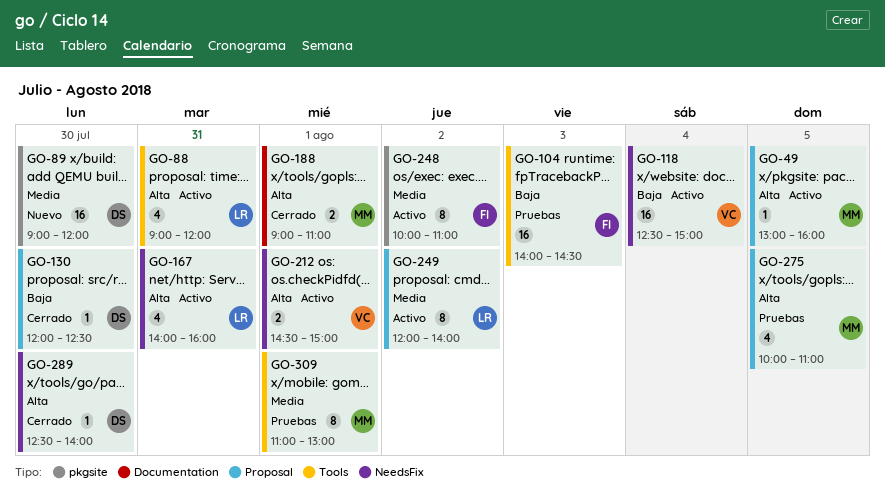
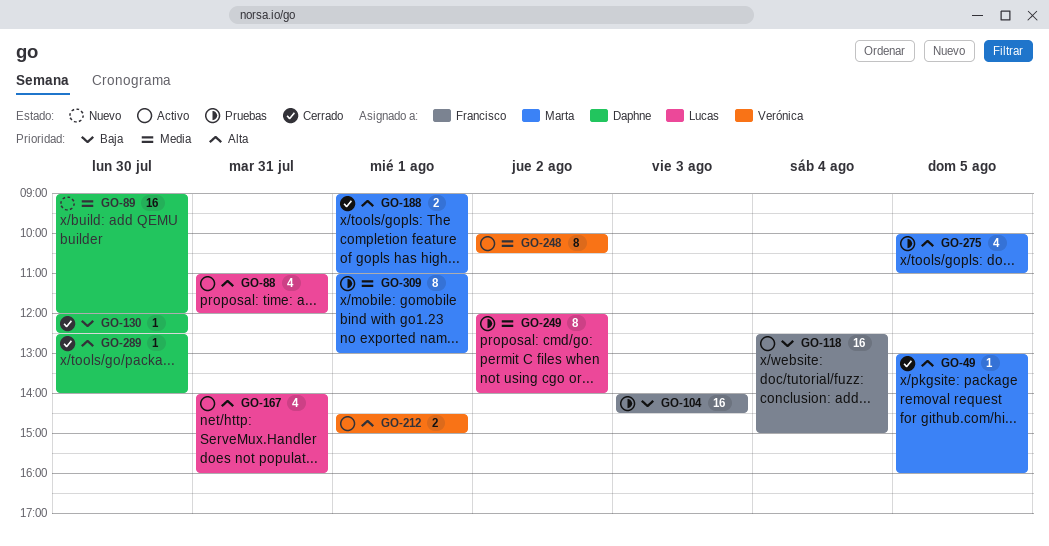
GO-49, status: Activo -> Cerrado
GO-88, begins: 09:00 -> 11:00
GO-118, owner: Verónica -> Francisco
GO-248, owner: Francisco -> Verónica
GO-248, ends: 11:00 -> 10:30
GO-249, status: Activo -> Pruebas

